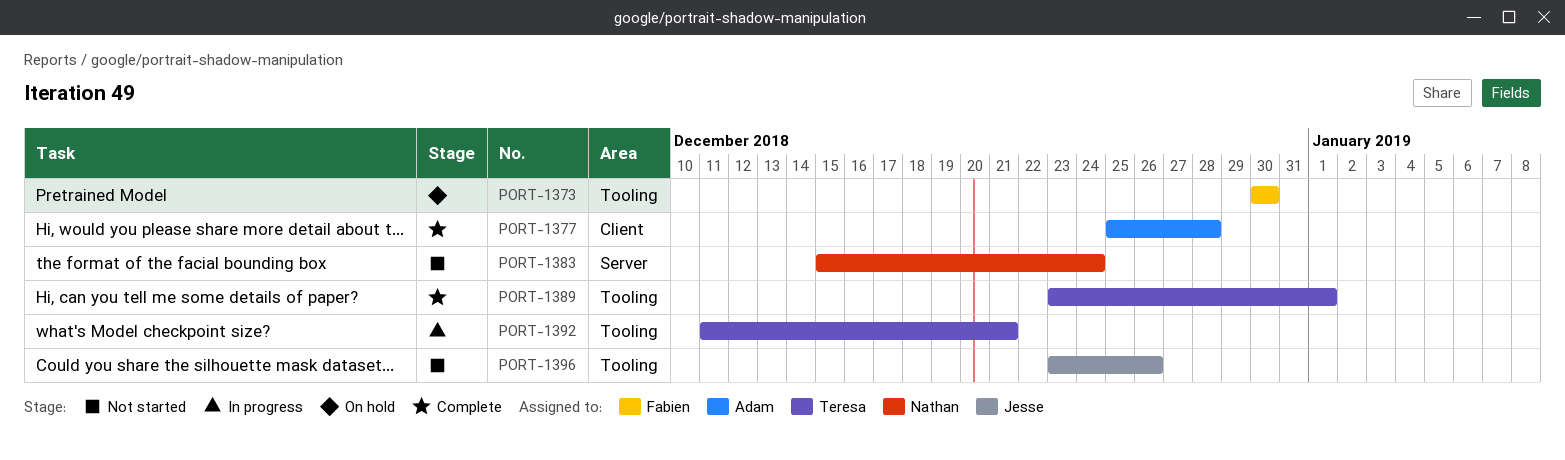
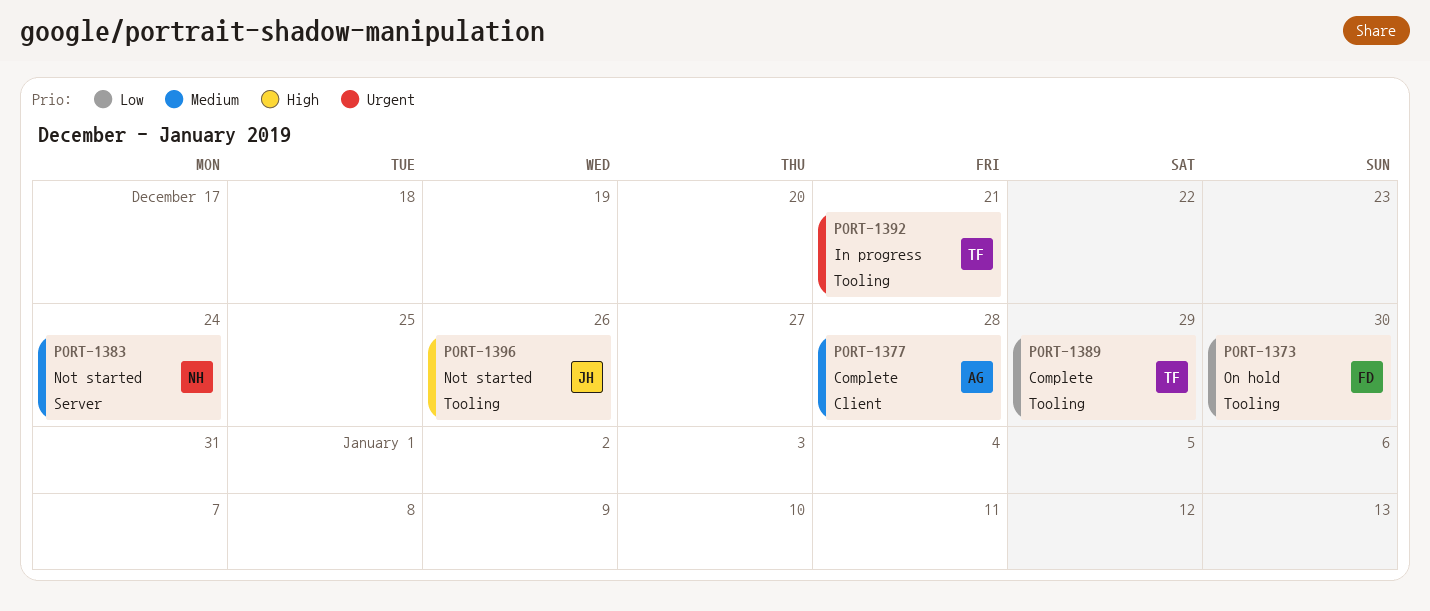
PORT-1389, due: Jan 1 -> Dec 29

